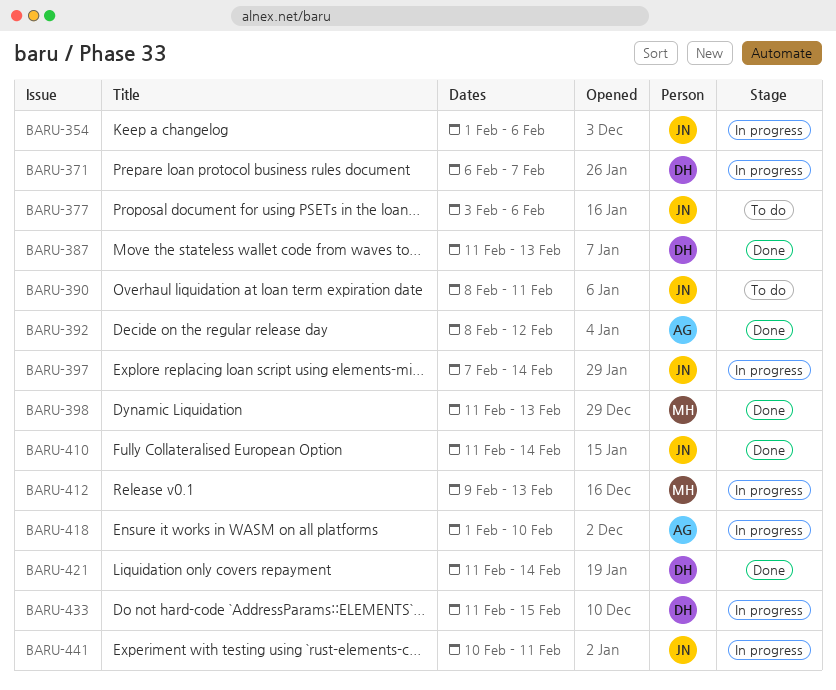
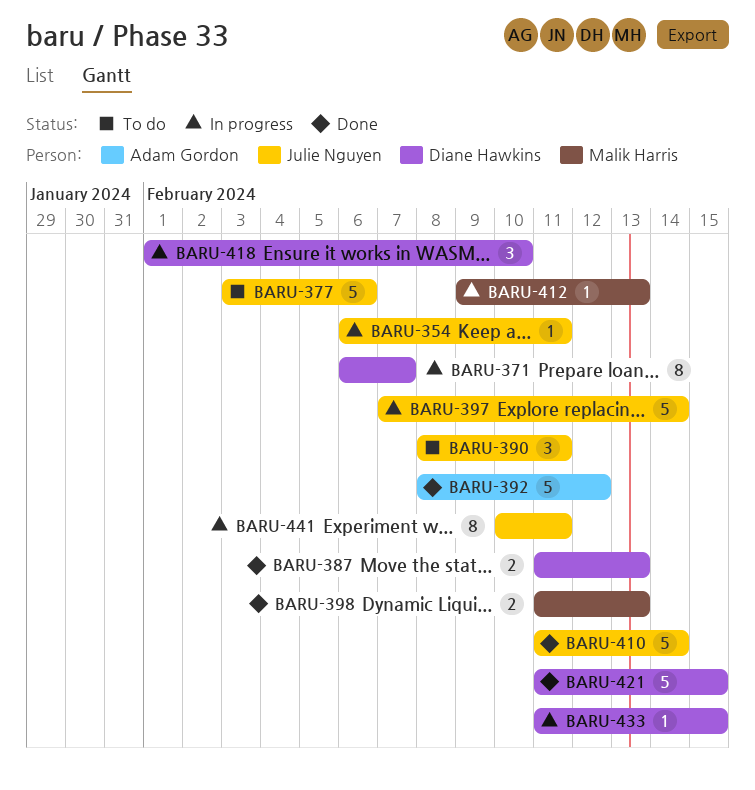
BARU-354, start: Feb 1 -> Feb 6
BARU-354, due: Feb 6 -> Feb 11
BARU-418, owner: Adam Gordon -> Diane Hawkins
BARU-421, due: Feb 14 -> Feb 15

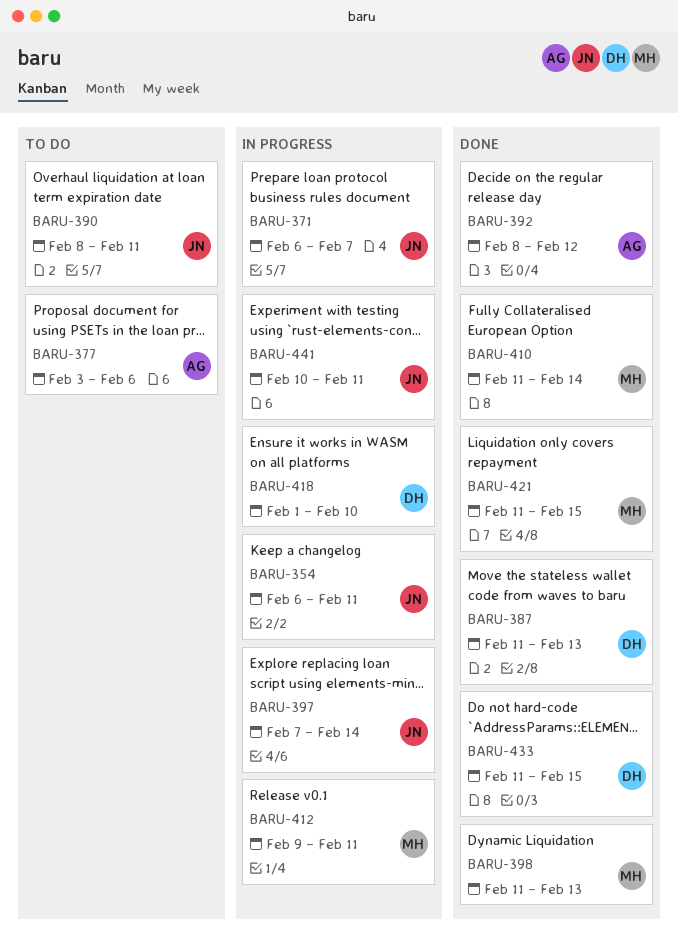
BARU-371, owner: Diane Hawkins -> Julie Nguyen
BARU-377, owner: Julie Nguyen -> Adam Gordon
BARU-410, owner: Julie Nguyen -> Malik Harris
BARU-412, due: Feb 13 -> Feb 11
BARU-421, owner: Diane Hawkins -> Malik Harris
BARU-433, status: In progress -> Done

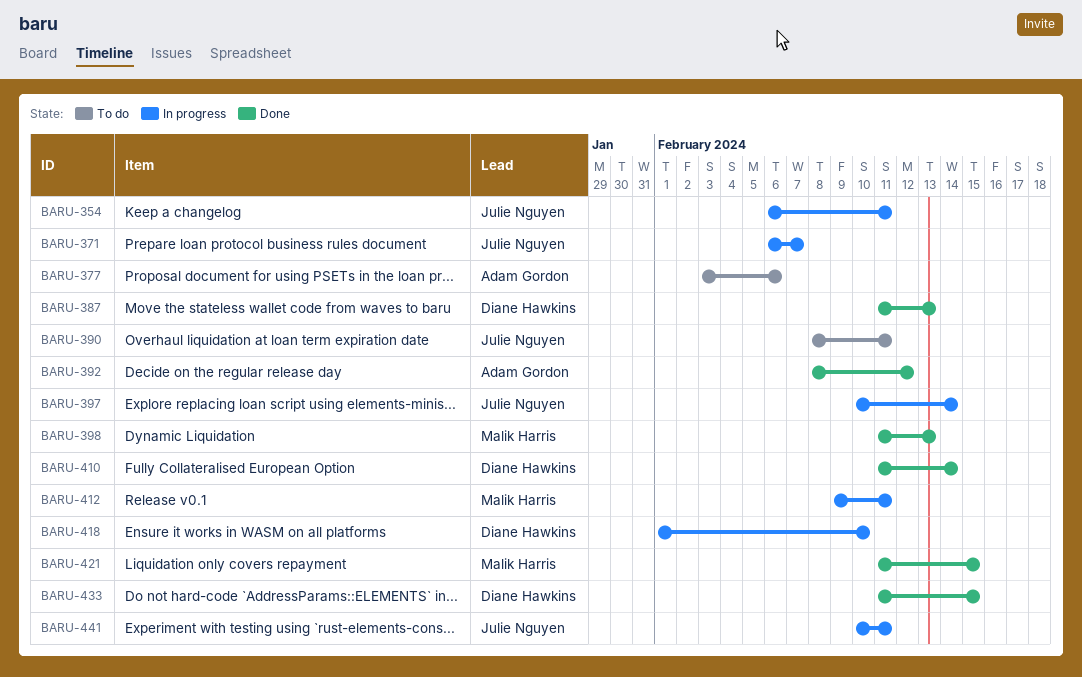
BARU-397, start: Feb 7 -> Feb 10
BARU-410, owner: Malik Harris -> Diane Hawkins

